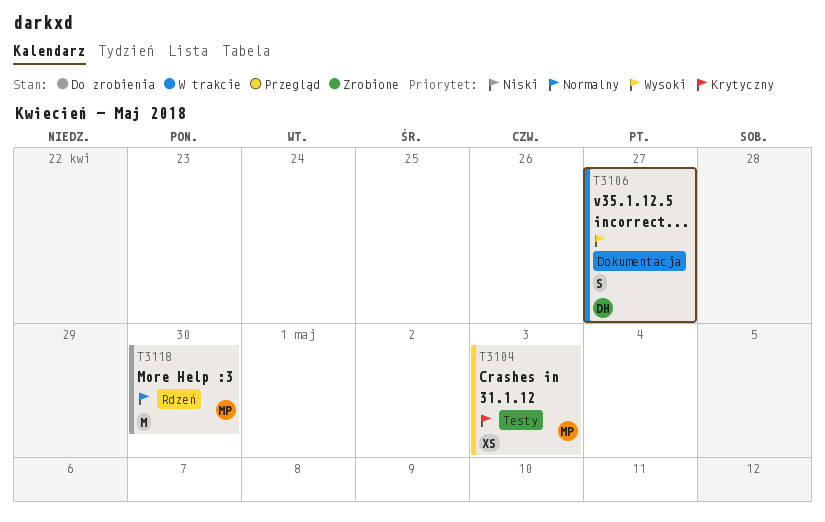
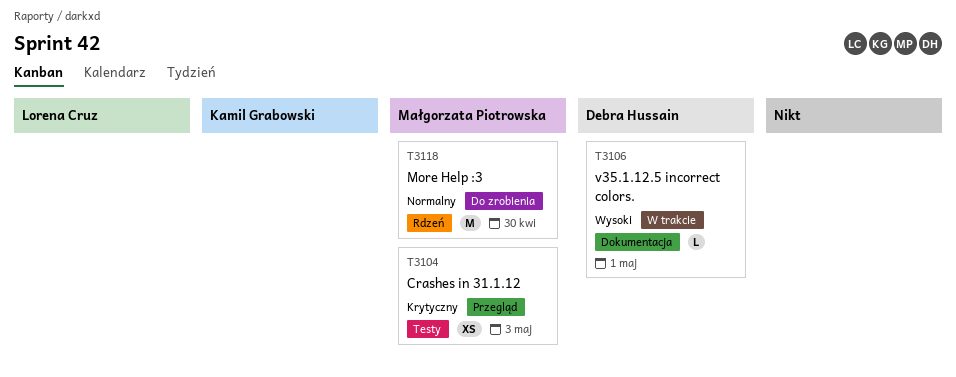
T3106, estimate: S -> L
T3106, due: Apr 27 -> May 1

